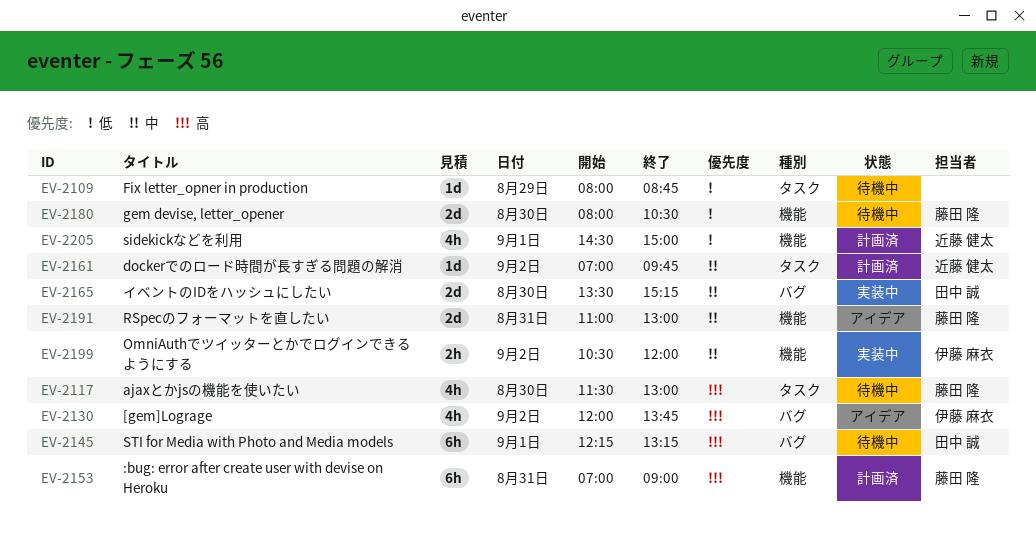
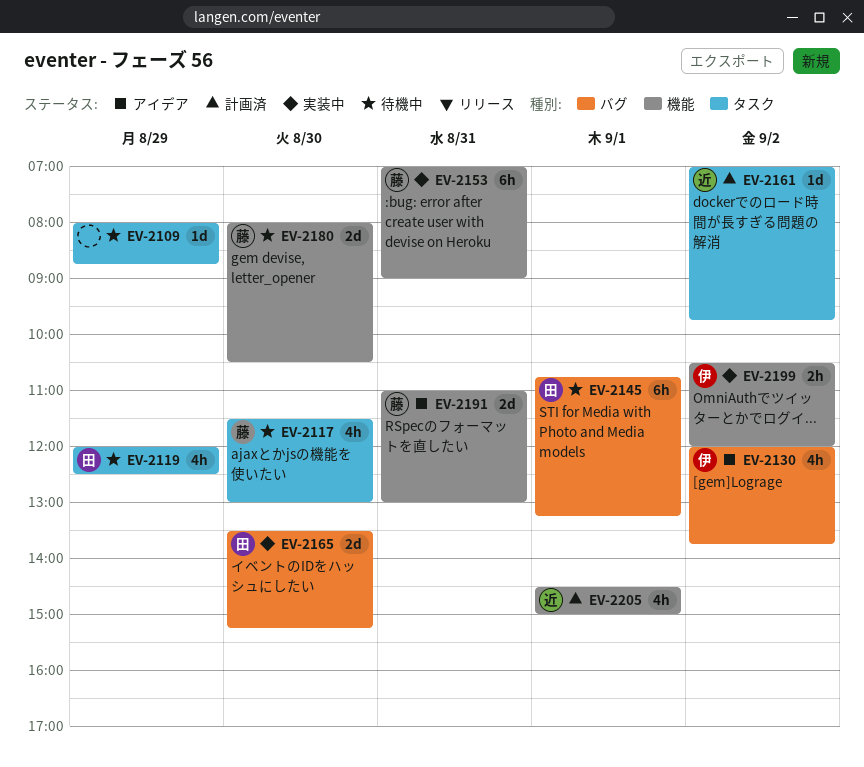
EV-2119: none -> present
EV-2145, begins: 12:15 -> 10:45
EV-2153, status: 計画済 -> 実装中

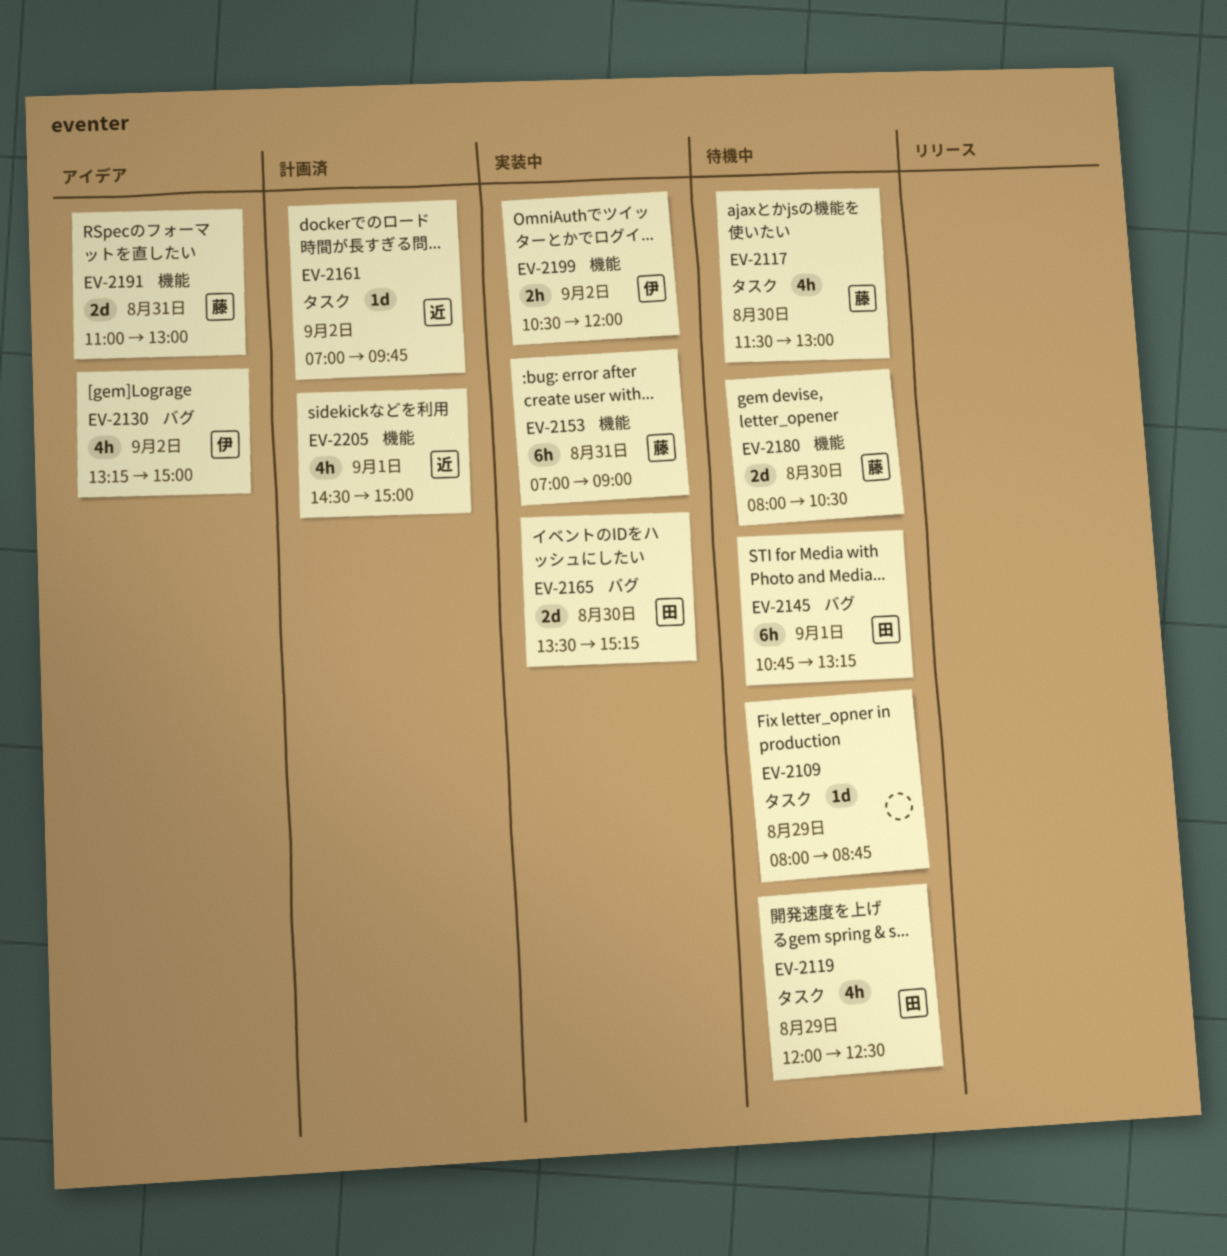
EV-2130, begins: 12:00 -> 13:15
EV-2130, ends: 13:45 -> 15:00

